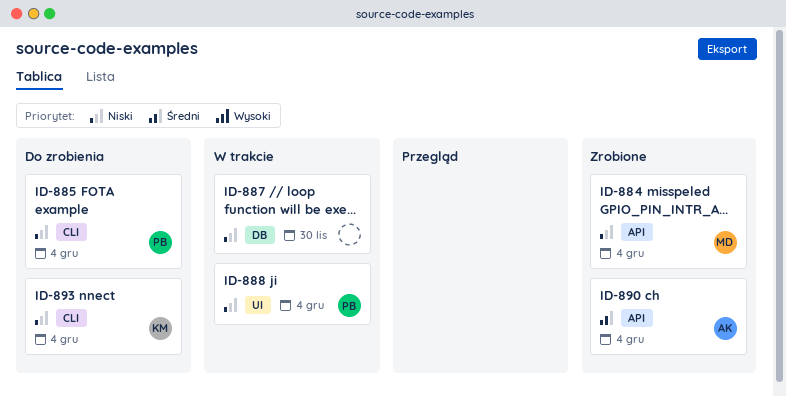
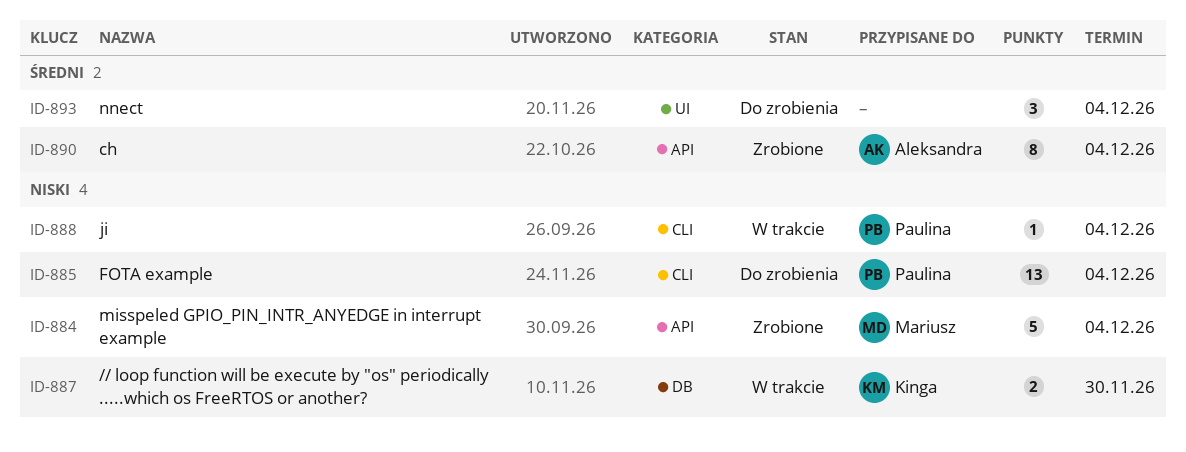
ID-887, owner: none -> Kinga
ID-888, label: UI -> CLI
ID-893, owner: Kinga -> none
ID-893, priority: Niski -> Średni
ID-893, label: CLI -> UI

